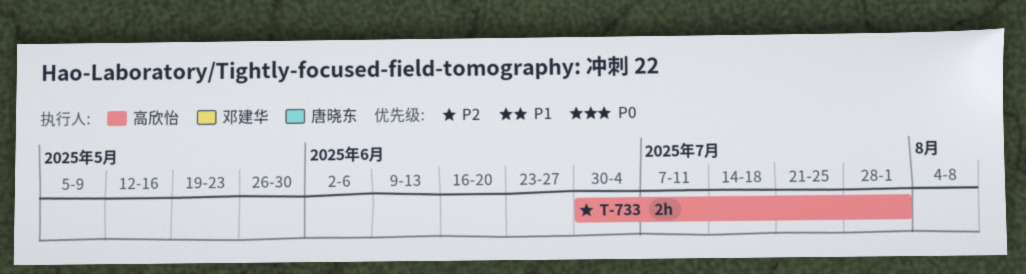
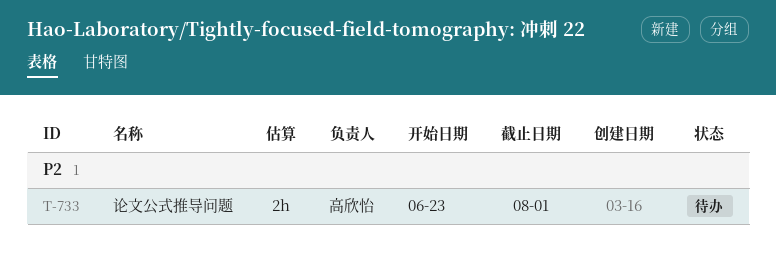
T-733, start: Jun 30 -> Jun 23

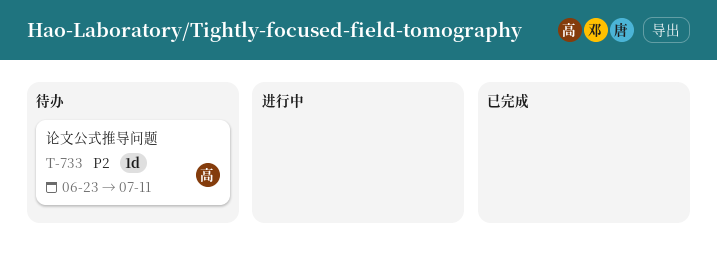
T-733, estimate: 2h -> 1d
T-733, due: Aug 1 -> Jul 11

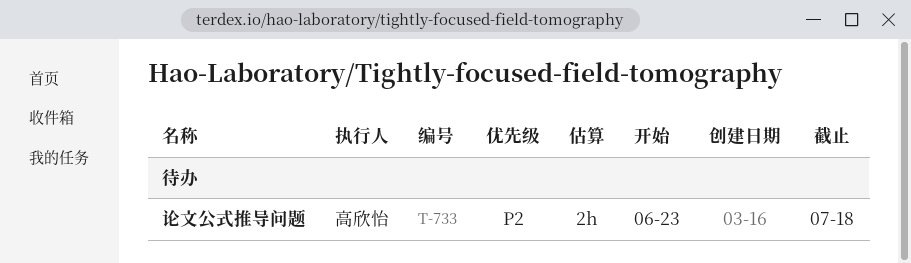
T-733, estimate: 1d -> 2h
T-733, due: Jul 11 -> Jul 18

